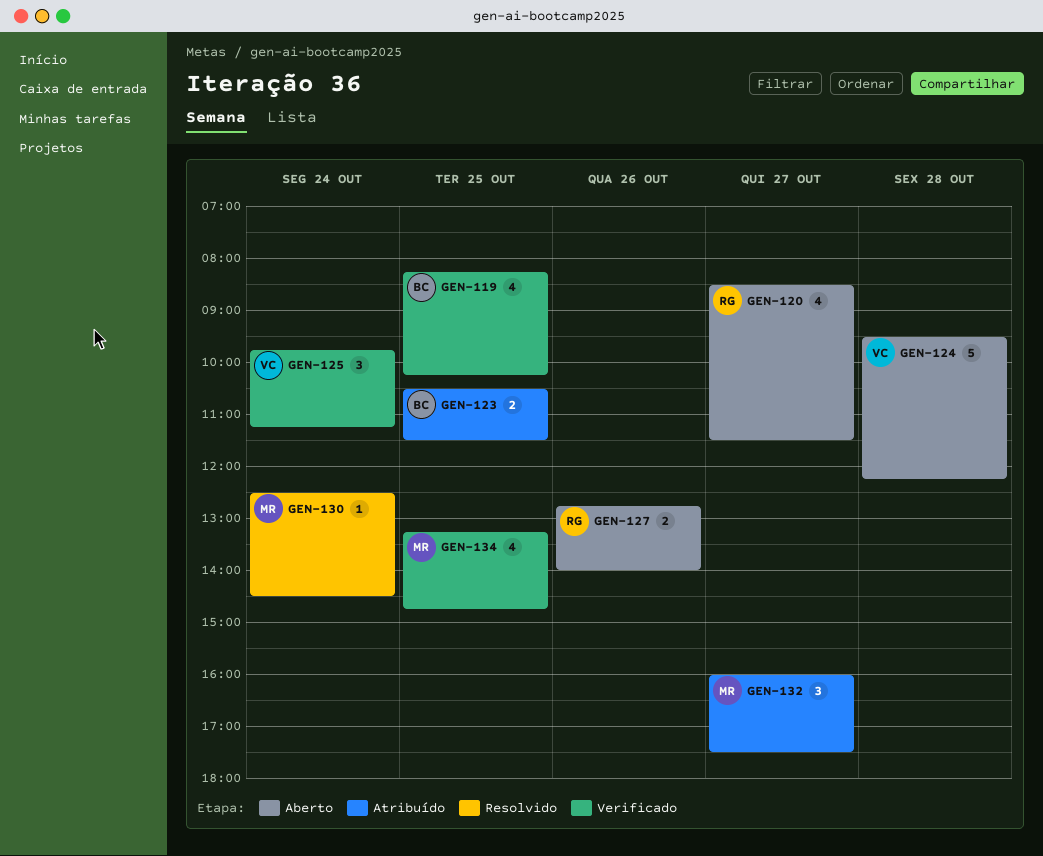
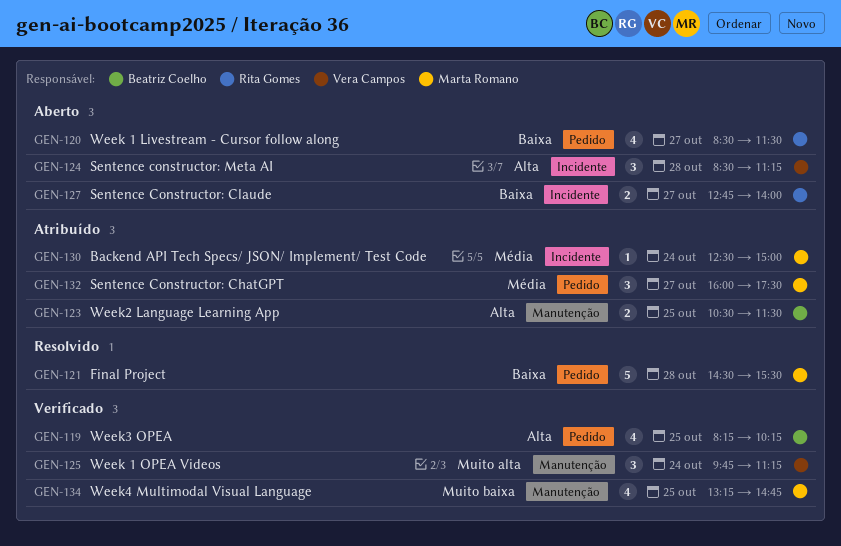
GEN-121: none -> present
GEN-124, estimate: 5 -> 3
GEN-124, begins: 09:30 -> 08:30
GEN-124, ends: 12:15 -> 11:15
GEN-127, day: Oct 26 -> Oct 27
GEN-130, status: Resolvido -> Atribuído
GEN-130, ends: 14:30 -> 15:00

